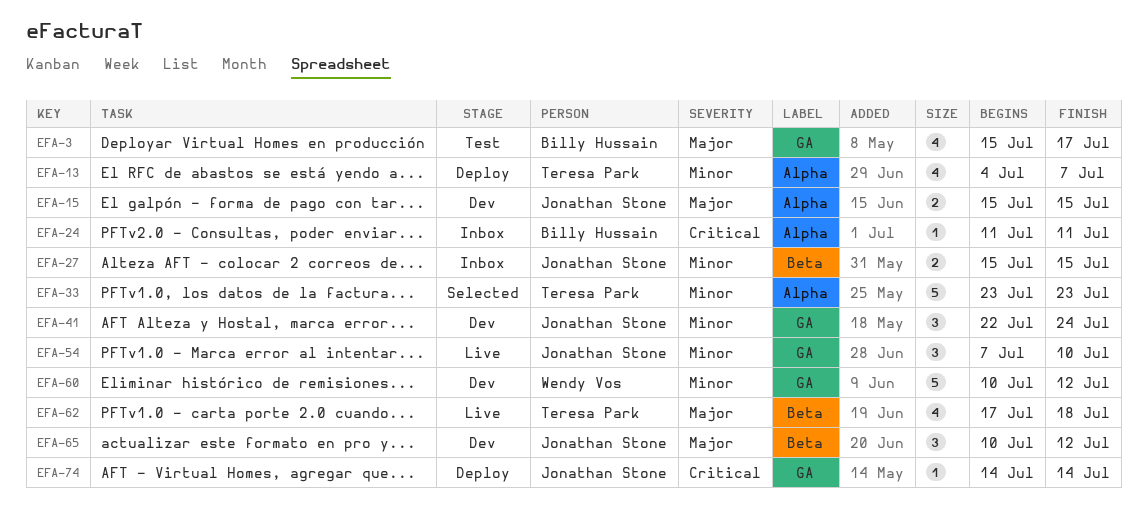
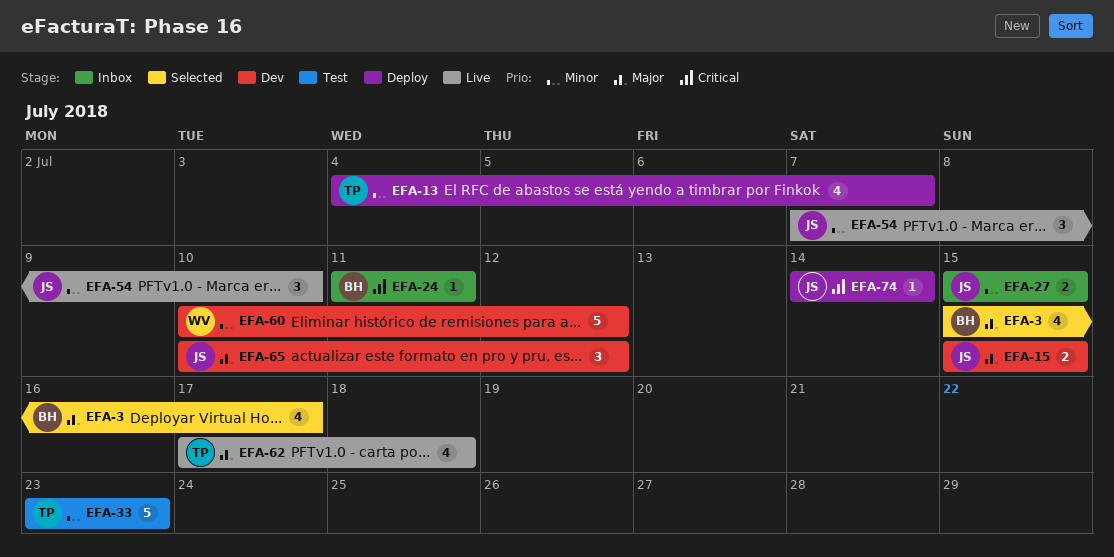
EFA-3, status: Test -> Selected
EFA-33, status: Selected -> Test
EFA-41: present -> none

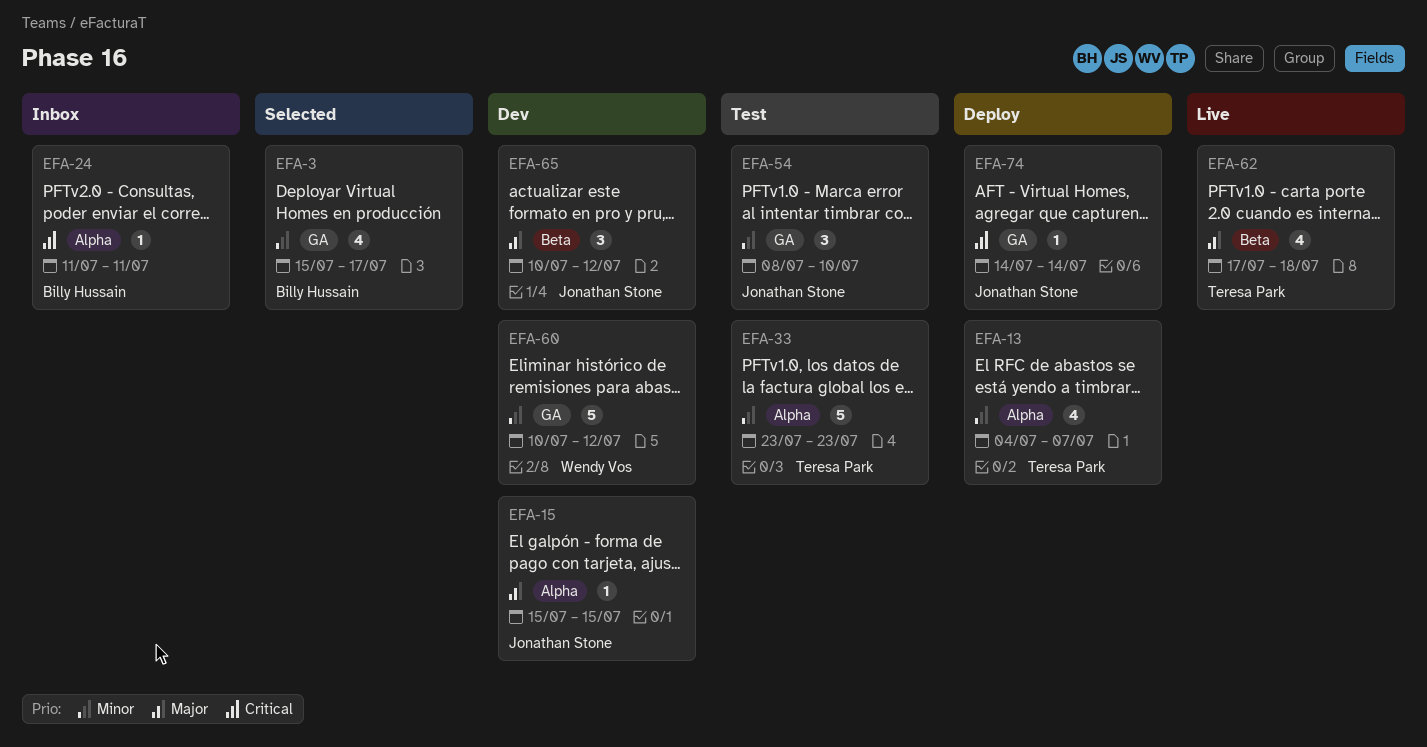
EFA-3, priority: Major -> Minor
EFA-15, estimate: 2 -> 1
EFA-27: present -> none
EFA-54, status: Live -> Test
EFA-54, start: Jul 7 -> Jul 8

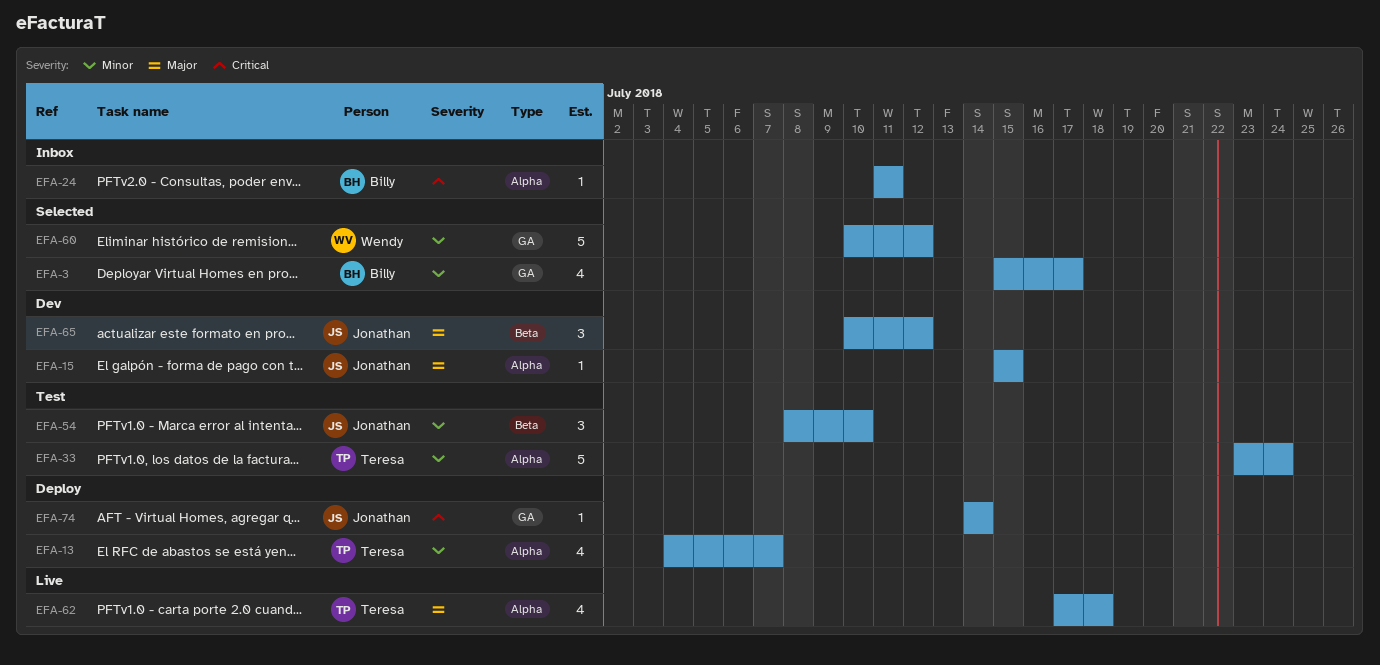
EFA-33, due: Jul 23 -> Jul 24
EFA-54, label: GA -> Beta
EFA-60, status: Dev -> Selected
EFA-62, label: Beta -> Alpha

